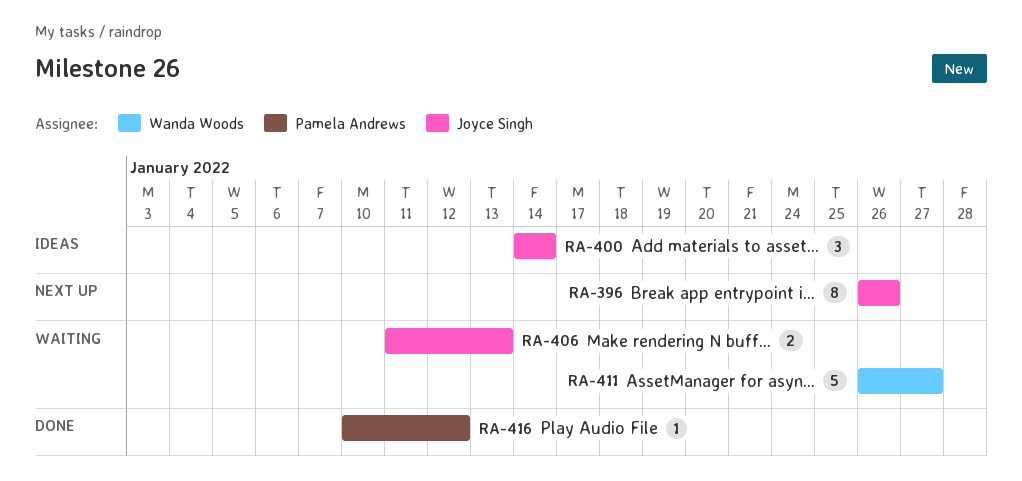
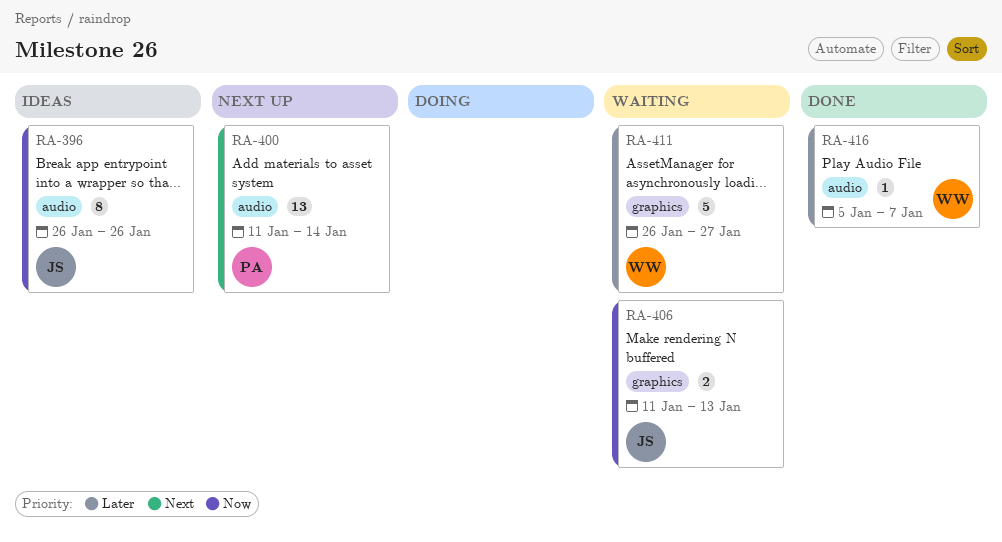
RA-396, status: Next up -> Ideas
RA-400, status: Ideas -> Next up
RA-400, owner: Joyce Singh -> Pamela Andrews
RA-400, estimate: 3 -> 13
RA-400, start: Jan 14 -> Jan 11
RA-416, owner: Pamela Andrews -> Wanda Woods
RA-416, start: Jan 10 -> Jan 5
RA-416, due: Jan 12 -> Jan 7

